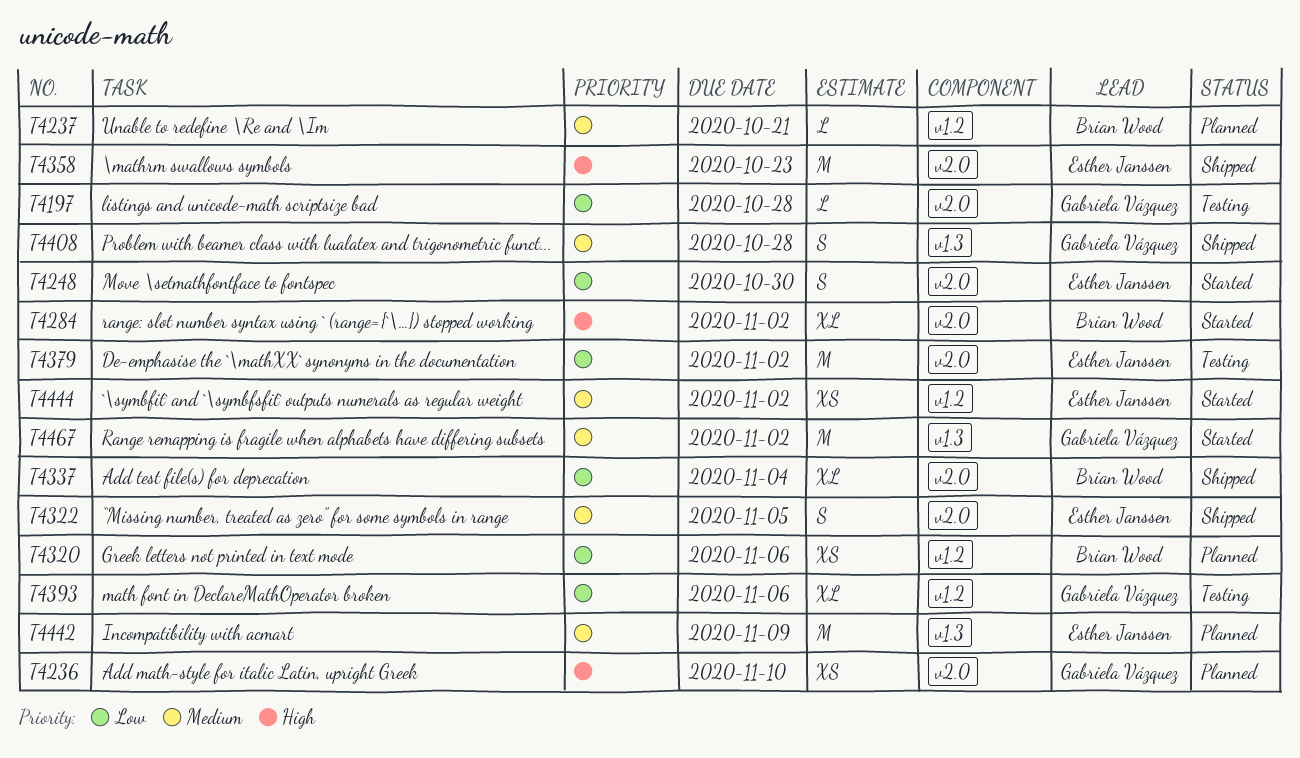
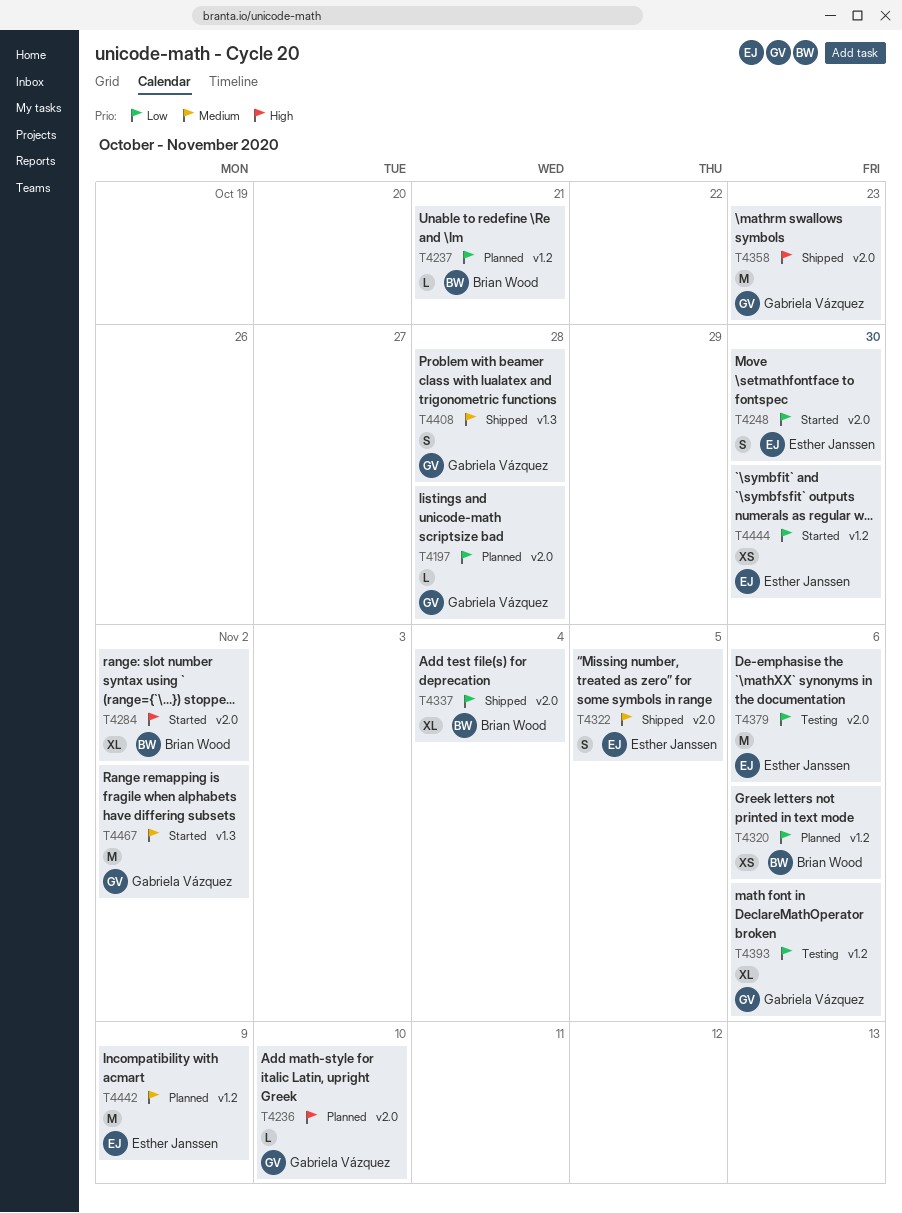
T4197, status: Testing -> Planned
T4236, estimate: XS -> L
T4237, priority: Medium -> Low
T4358, owner: Esther Janssen -> Gabriela Vázquez
T4379, due: Nov 2 -> Nov 6
T4442, label: v1.3 -> v1.2
T4444, priority: Medium -> Low
T4444, due: Nov 2 -> Oct 30

